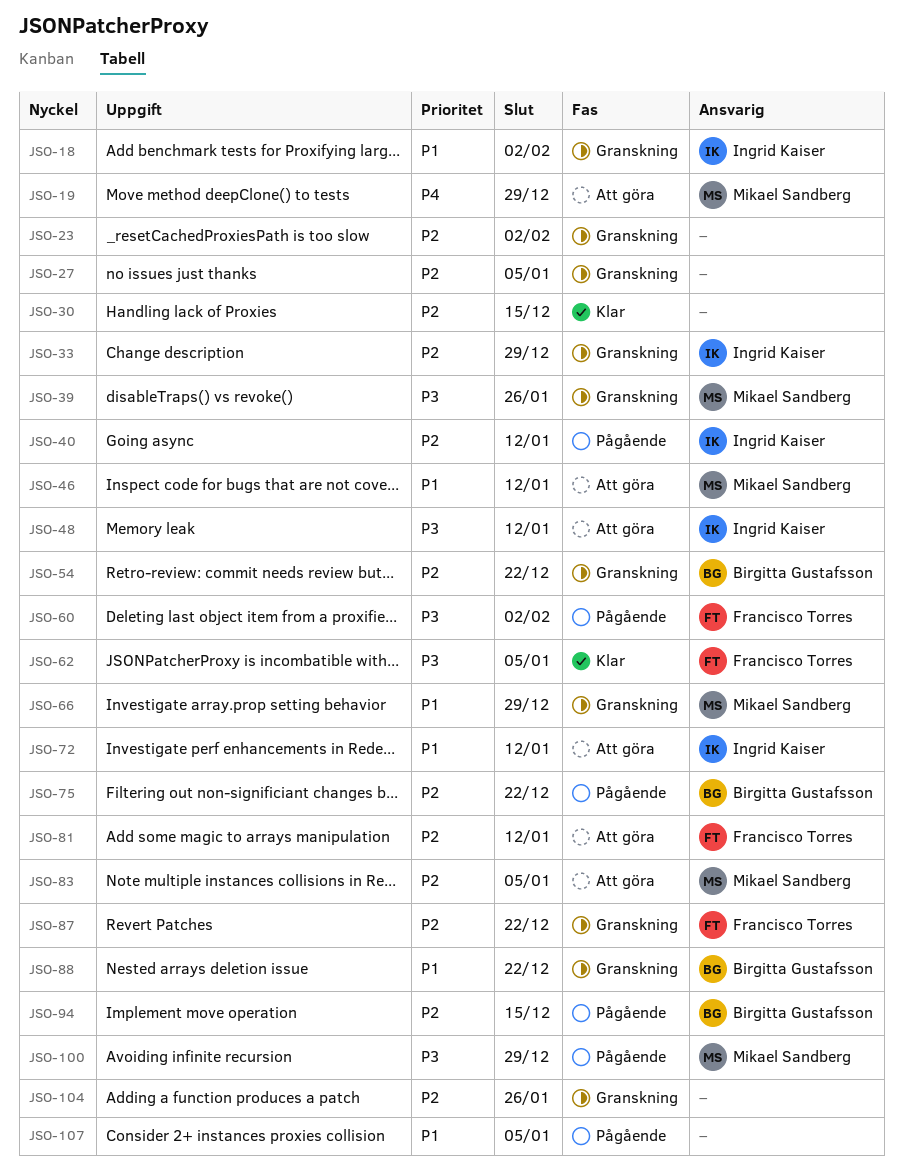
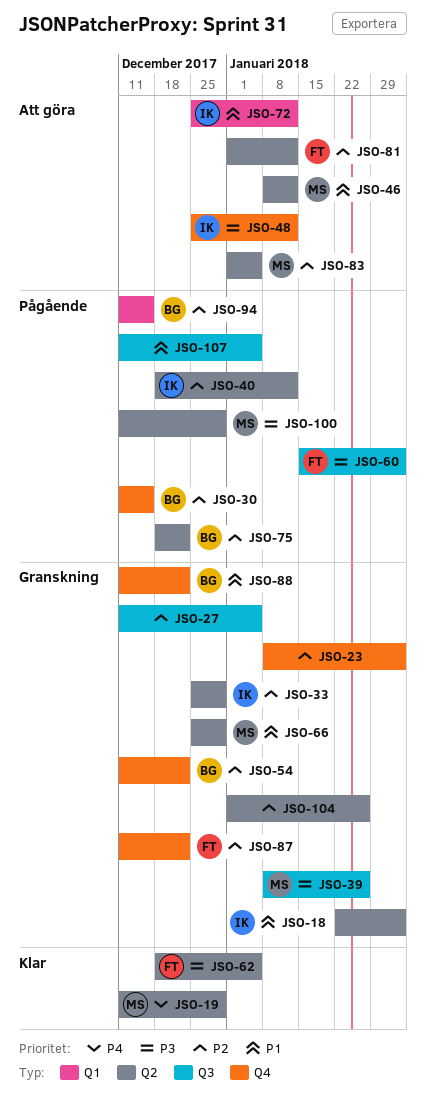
JSO-19, status: Att göra -> Klar
JSO-30, status: Klar -> Pågående
JSO-30, owner: none -> Birgitta Gustafsson

